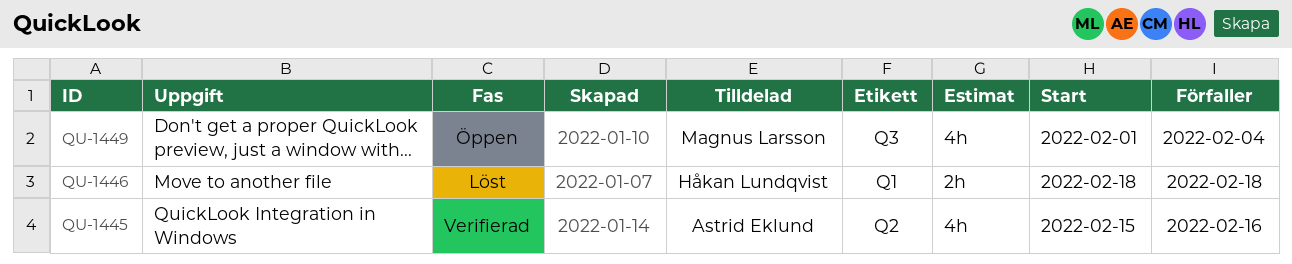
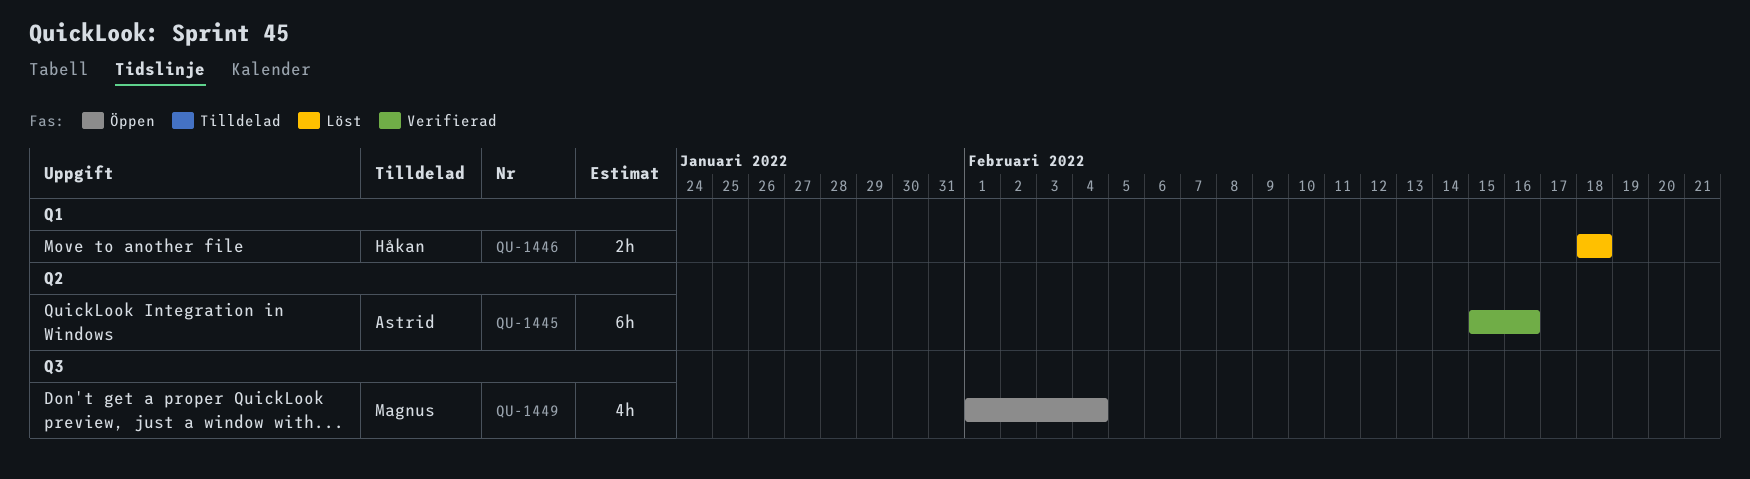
QU-1445, estimate: 4h -> 6h

